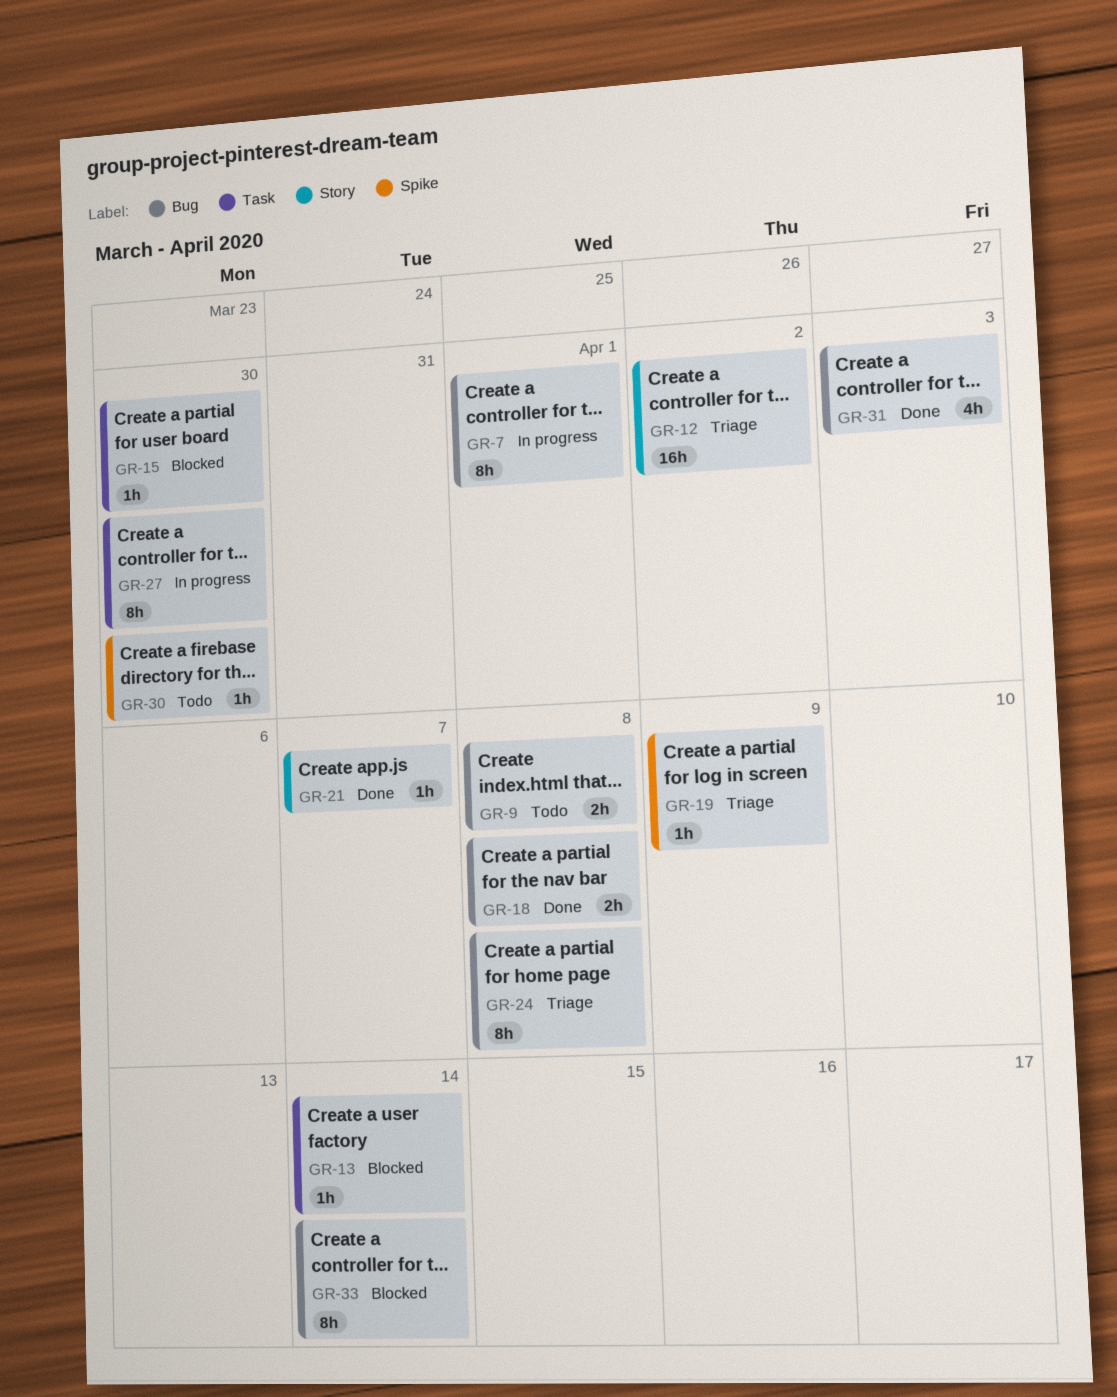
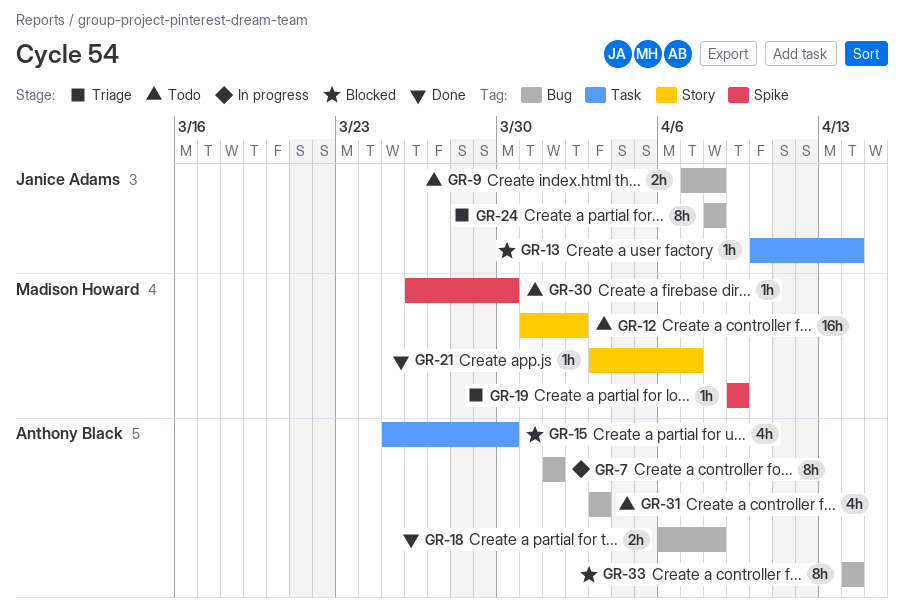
GR-12, status: Triage -> Todo
GR-15, estimate: 1h -> 4h
GR-27: present -> none
GR-31, status: Done -> Todo

